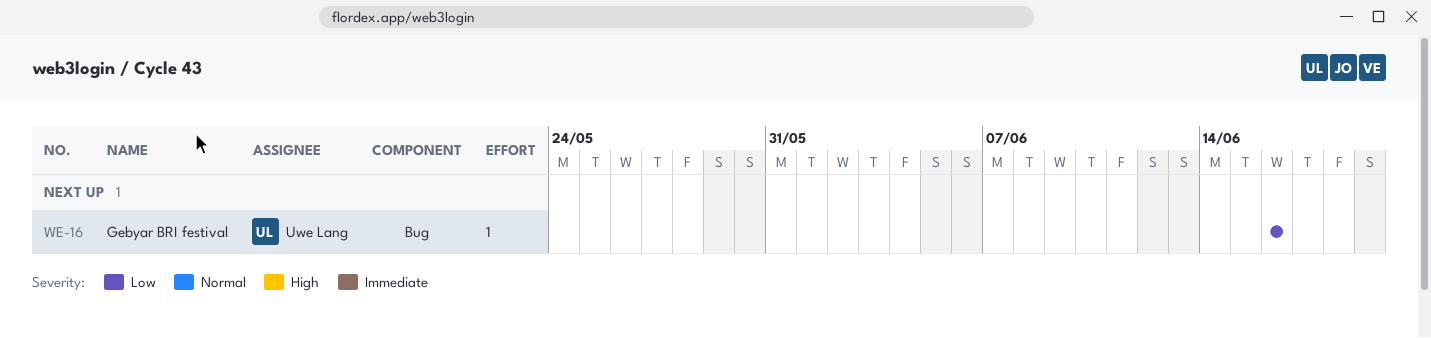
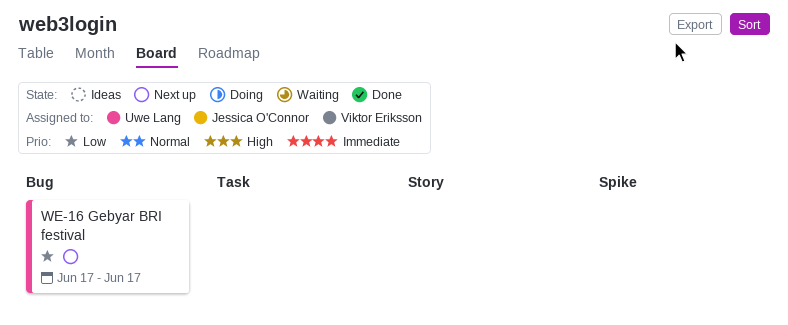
WE-16, start: Jun 16 -> Jun 17
WE-16, due: Jun 16 -> Jun 17

